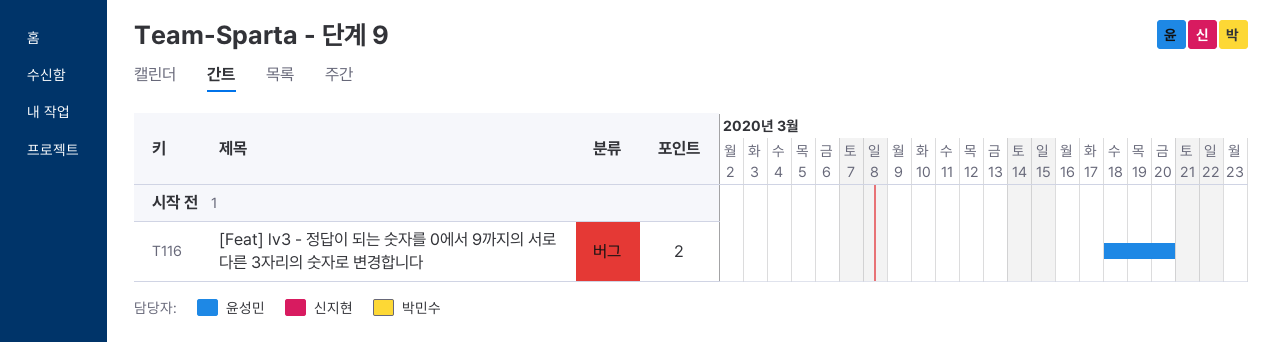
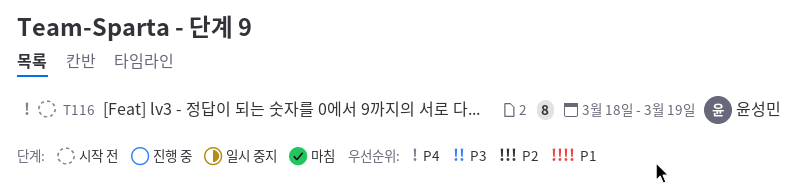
T116, estimate: 2 -> 8
T116, due: Mar 20 -> Mar 19

